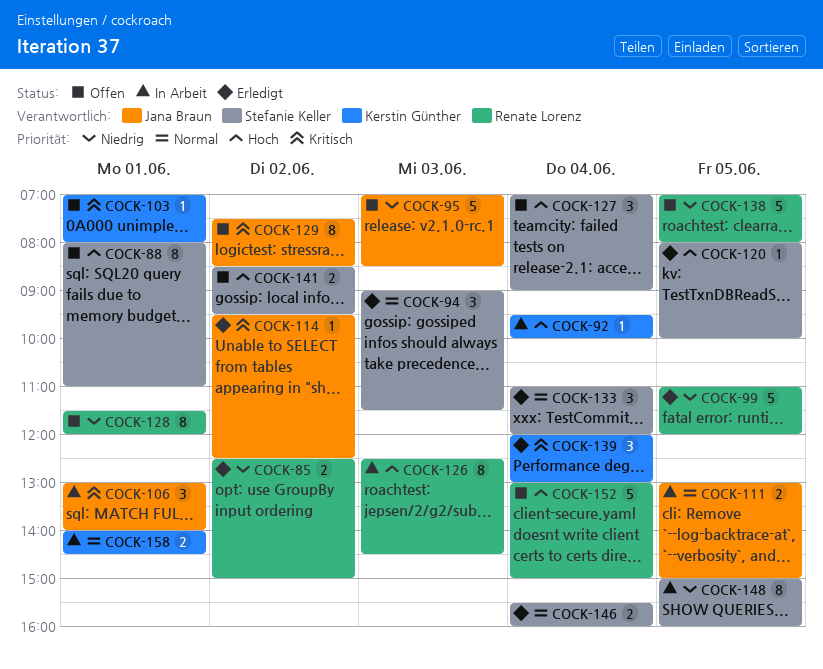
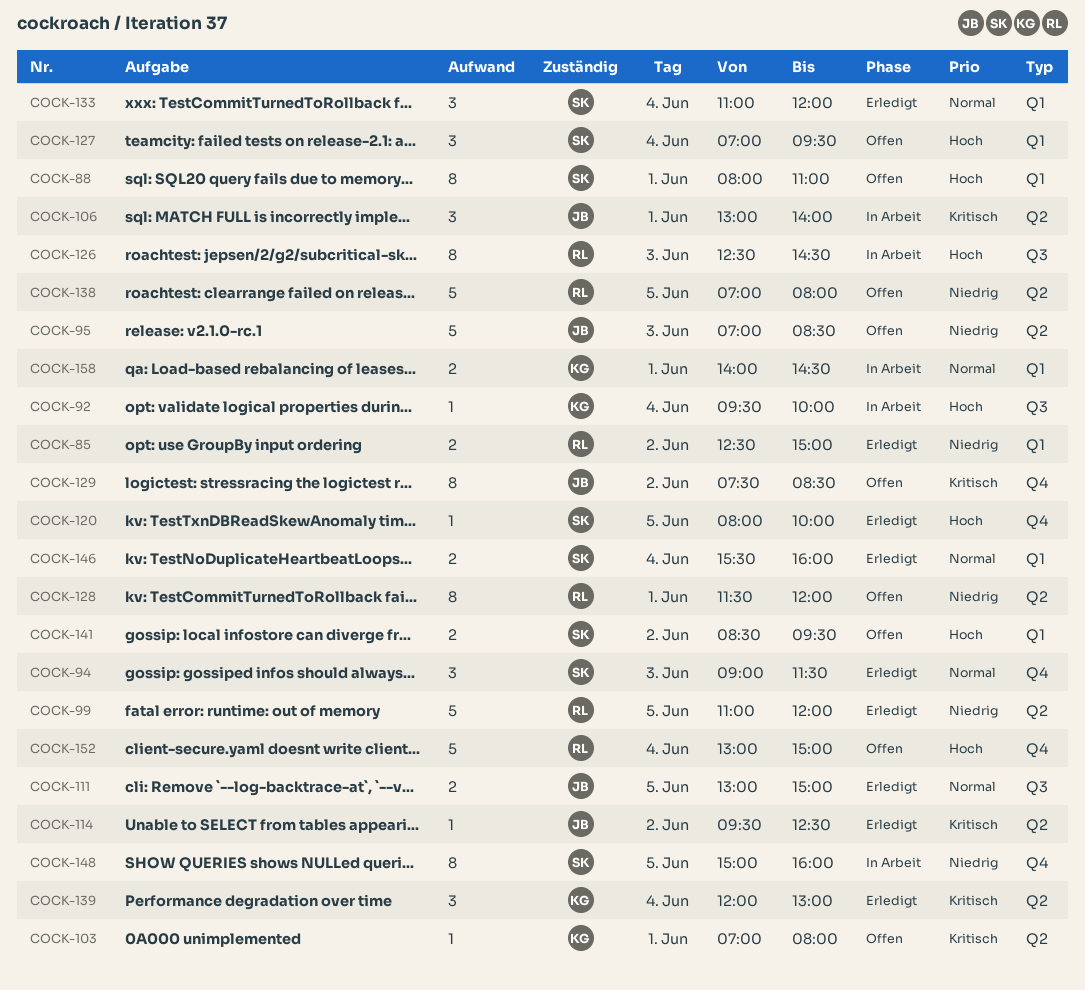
COCK-111, status: In Arbeit -> Erledigt
COCK-127, ends: 09:00 -> 09:30

